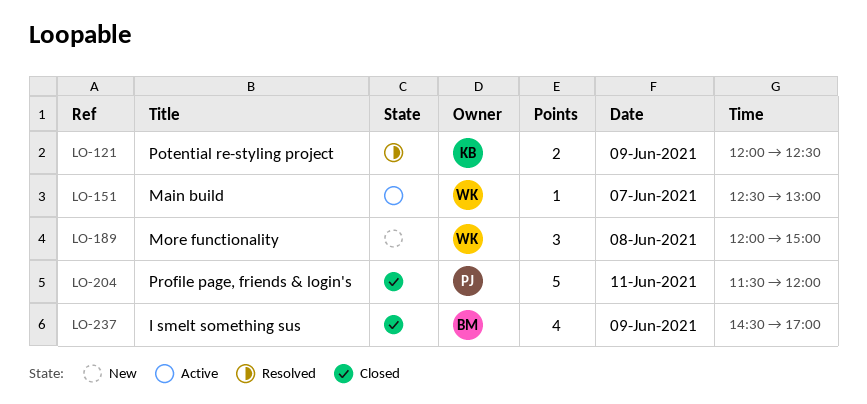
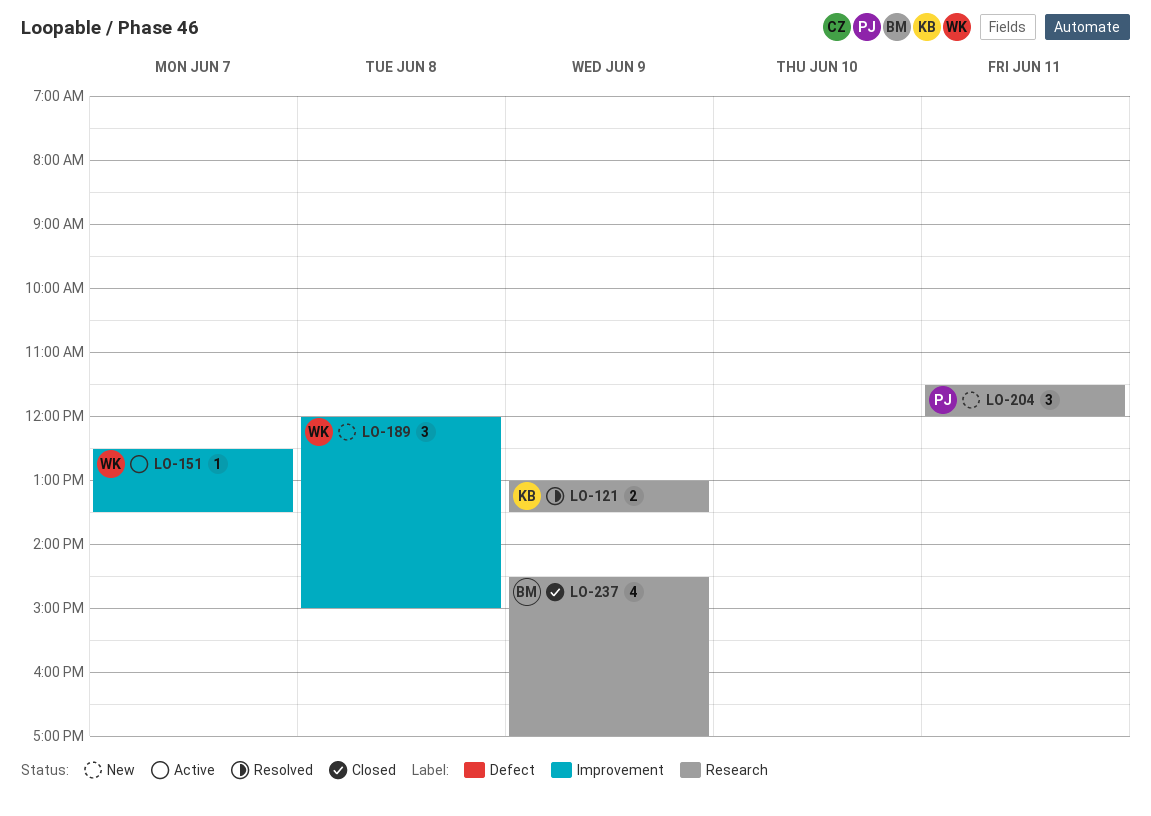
LO-121, begins: 12:00 -> 13:00
LO-121, ends: 12:30 -> 13:30
LO-151, ends: 13:00 -> 13:30
LO-204, status: Closed -> New
LO-204, estimate: 5 -> 3

